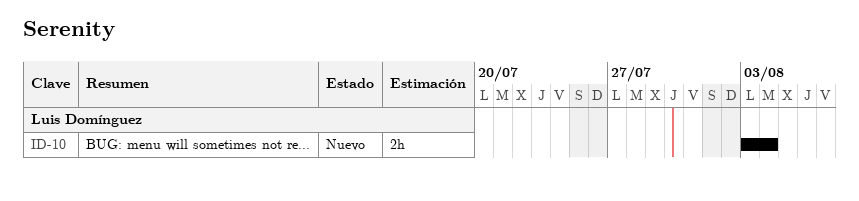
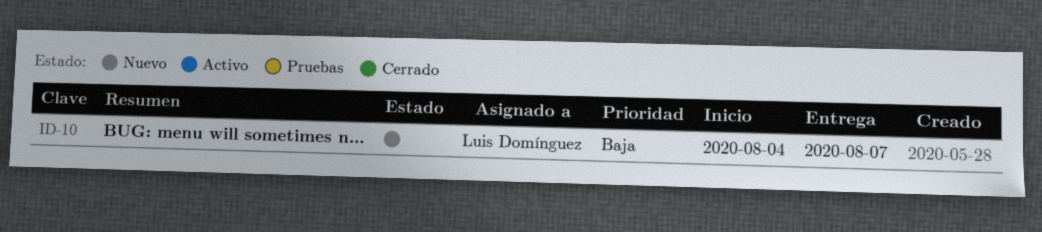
ID-10, start: Aug 3 -> Aug 4
ID-10, due: Aug 4 -> Aug 7

